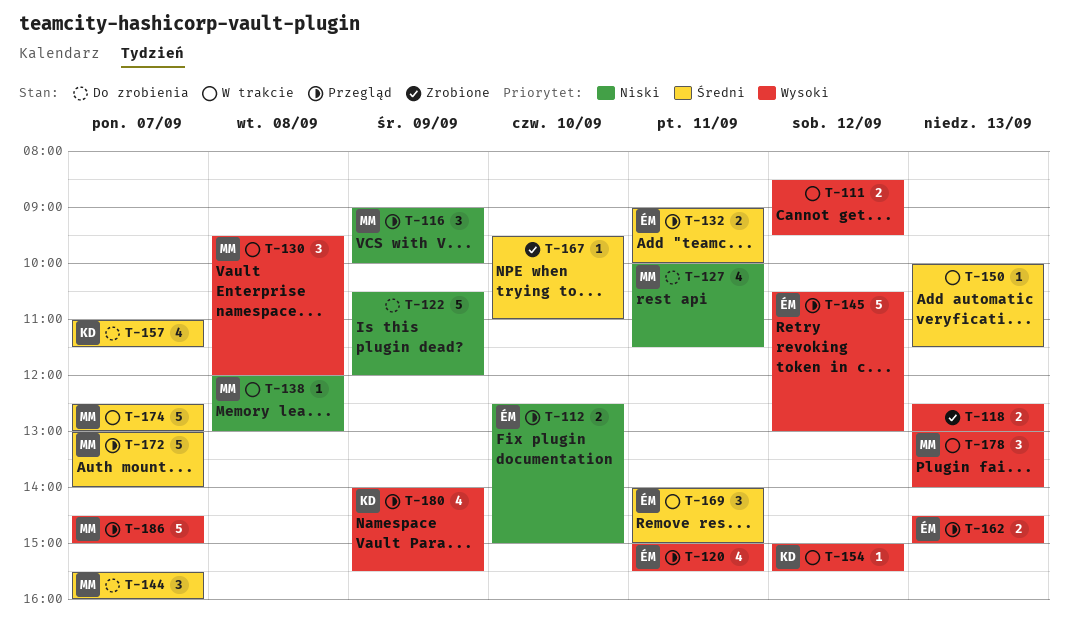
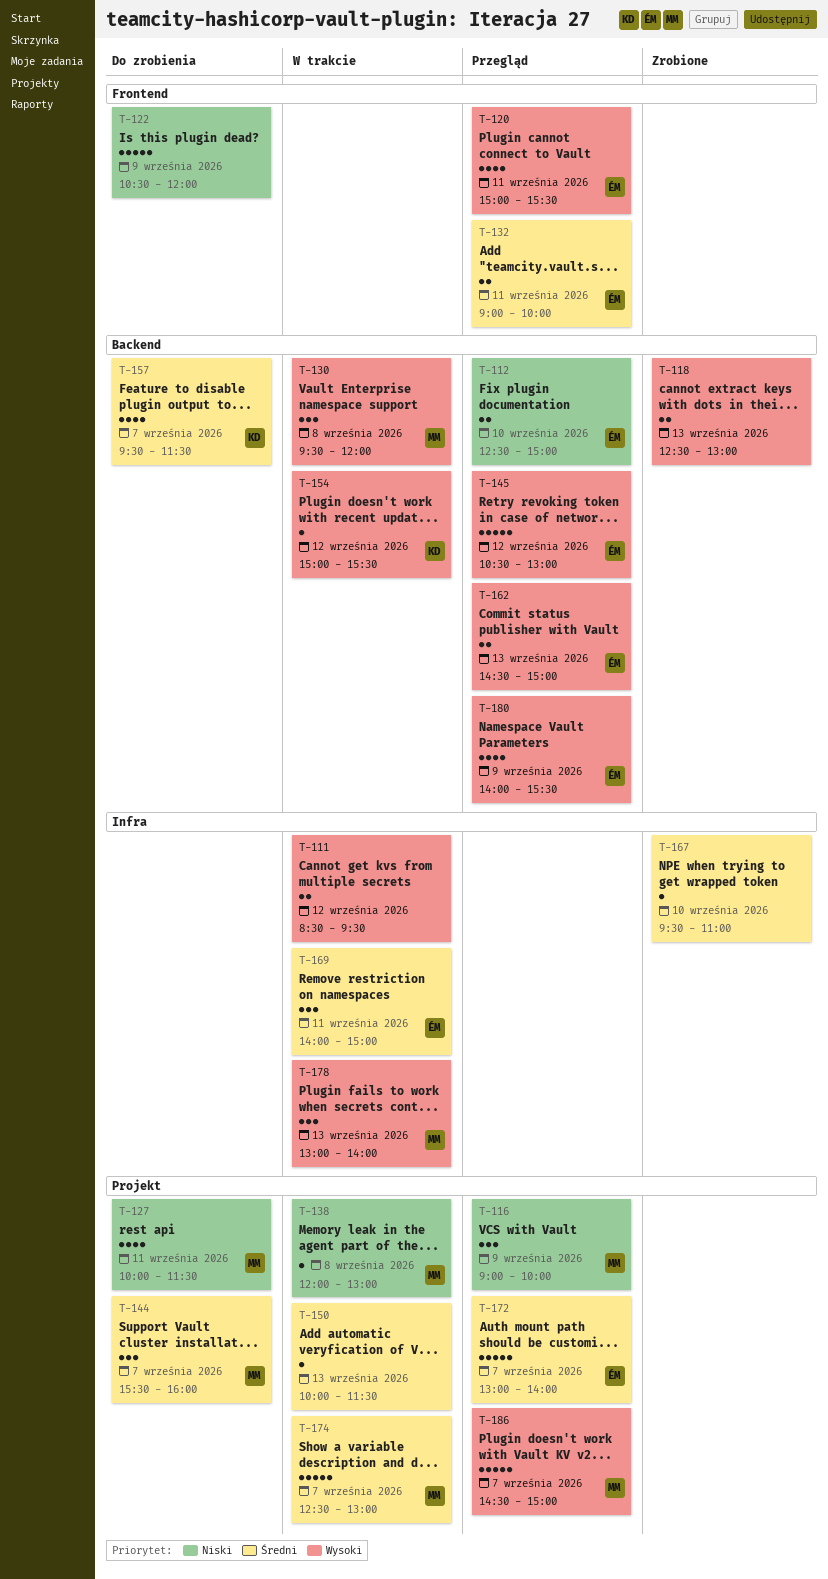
T-157, begins: 11:00 -> 09:30
T-172, owner: MM -> ÉM
T-180, owner: KD -> ÉM

